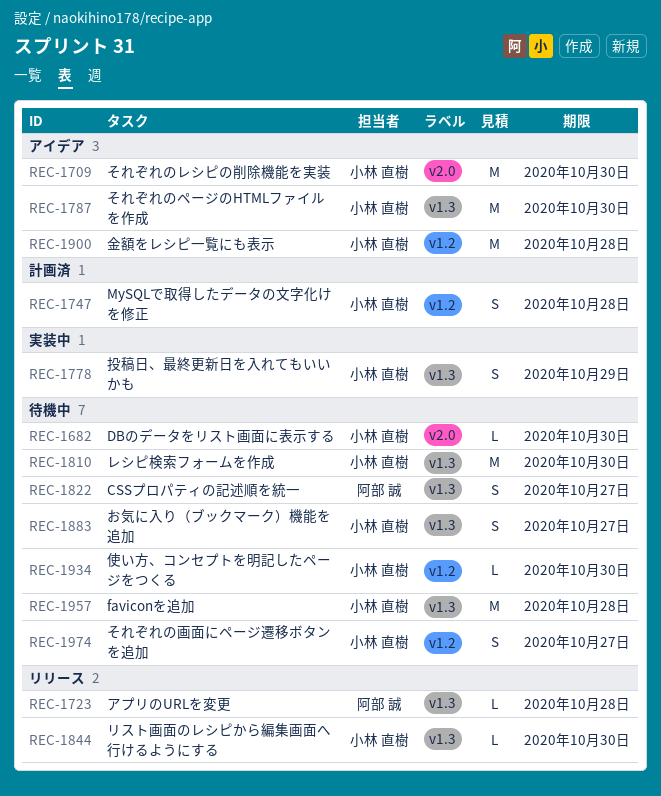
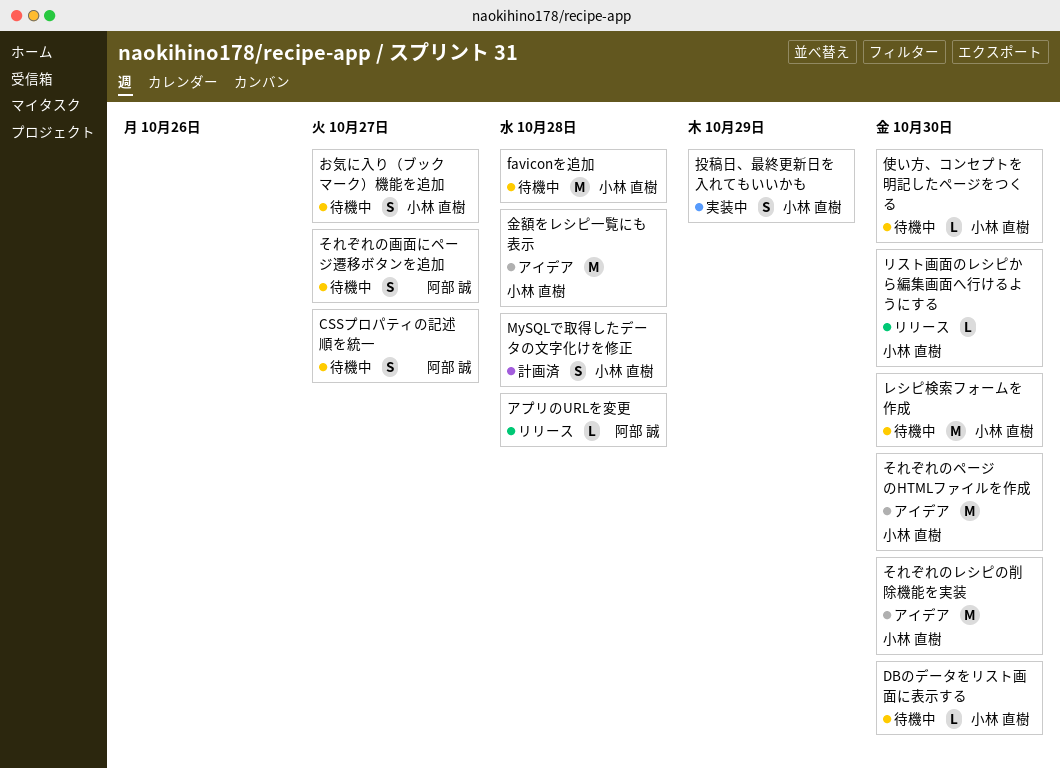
それぞれの画面にページ遷移ボタンを追加, owner: 小林 直樹 -> 阿部 誠

